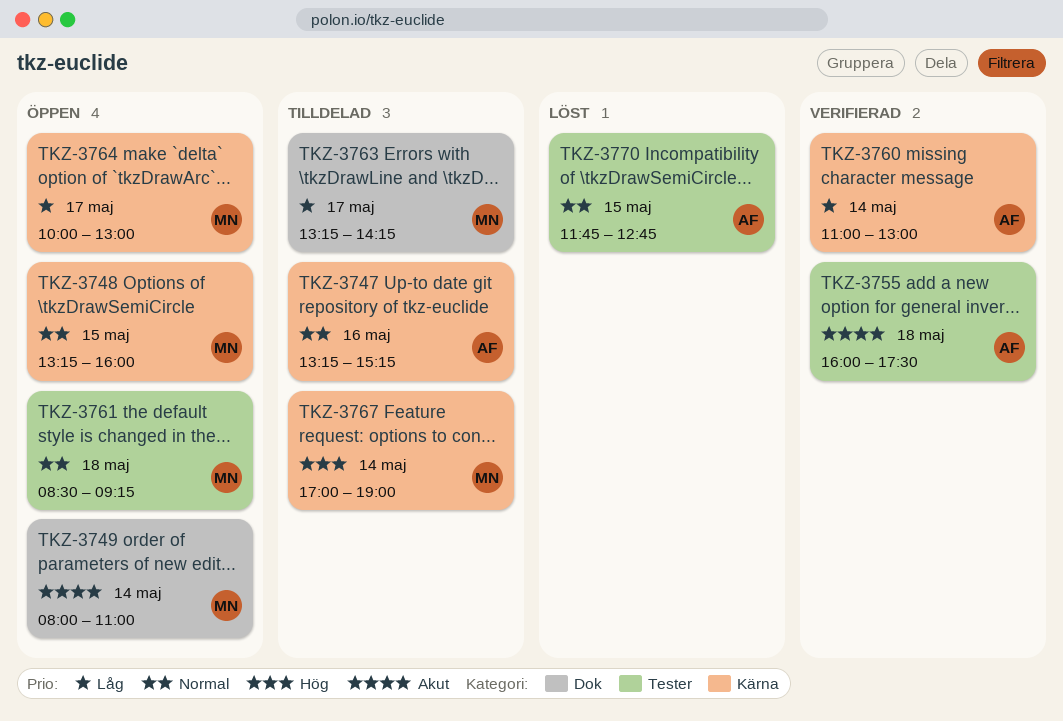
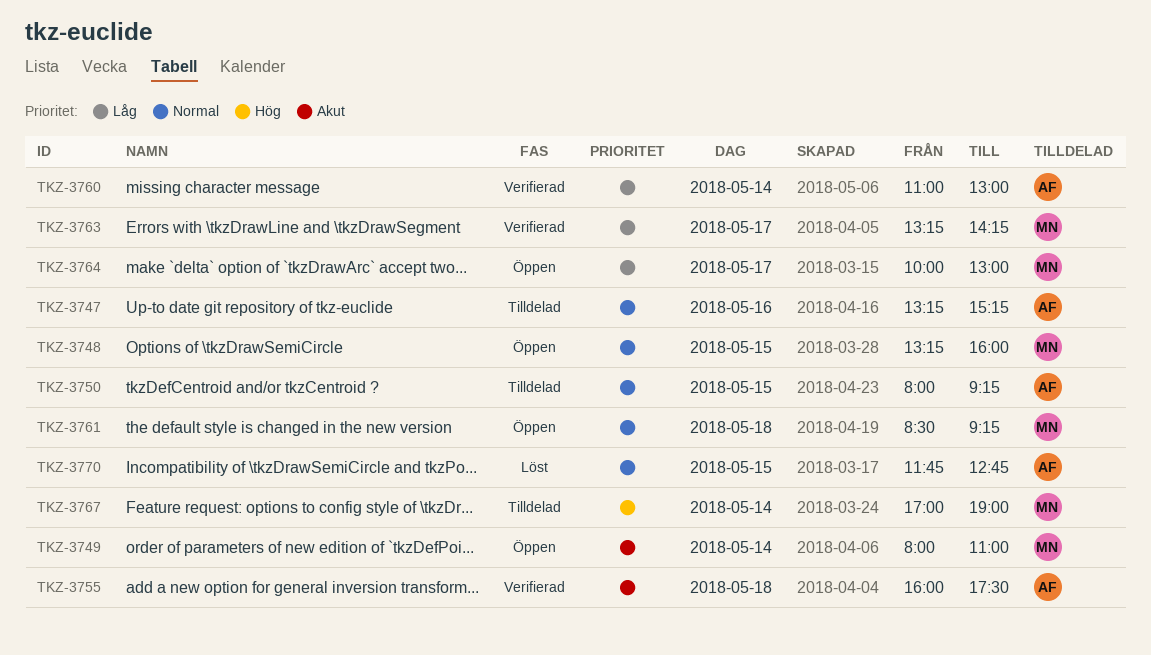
TKZ-3750: none -> present
TKZ-3763, status: Tilldelad -> Verifierad

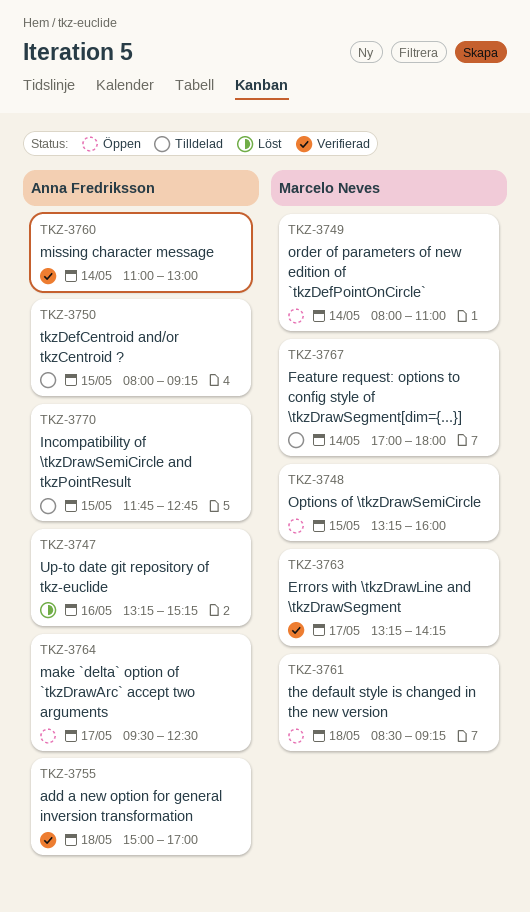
TKZ-3747, status: Tilldelad -> Löst
TKZ-3755, begins: 16:00 -> 15:00
TKZ-3755, ends: 17:30 -> 17:00
TKZ-3764, owner: Marcelo Neves -> Anna Fredriksson
TKZ-3764, begins: 10:00 -> 09:30
TKZ-3764, ends: 13:00 -> 12:30
TKZ-3767, ends: 19:00 -> 18:00
TKZ-3770, status: Löst -> Tilldelad

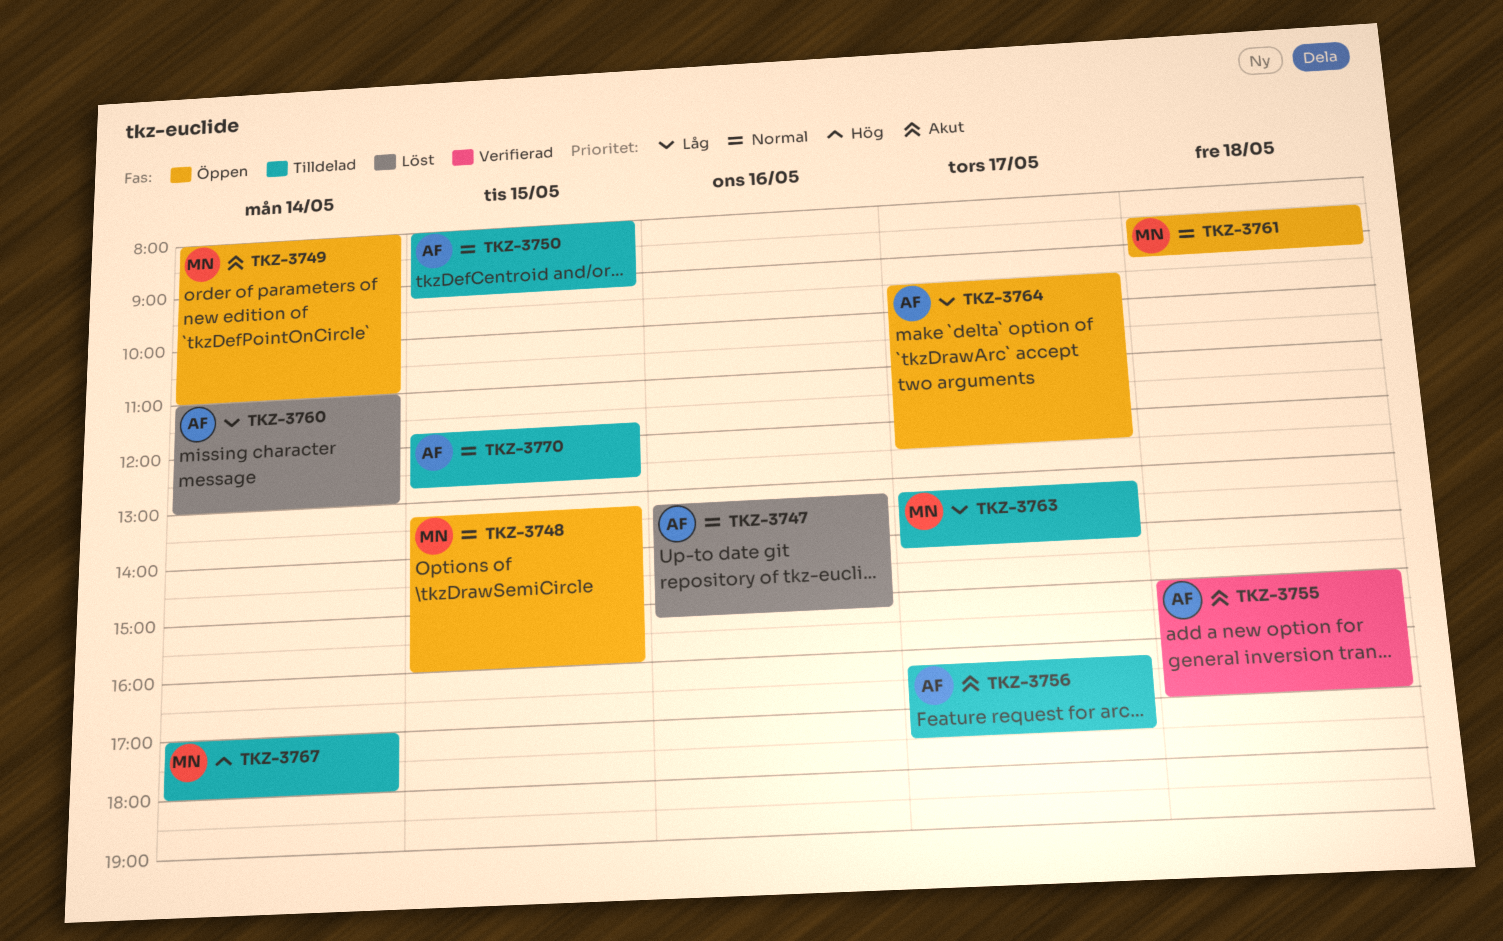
TKZ-3756: none -> present
TKZ-3760, status: Verifierad -> Löst
TKZ-3763, status: Verifierad -> Tilldelad

